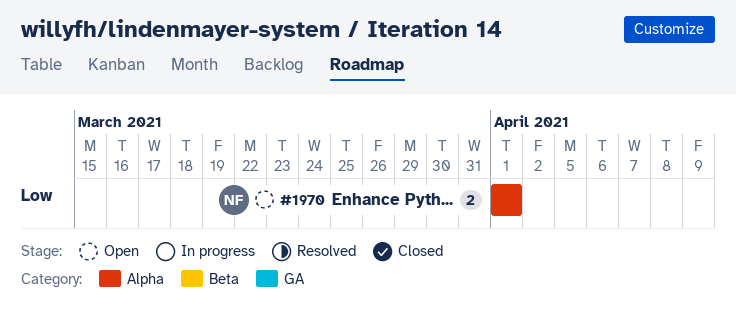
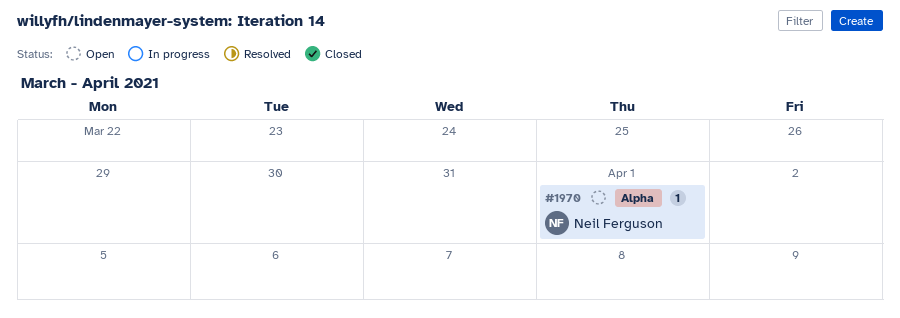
#1970, estimate: 2 -> 1

